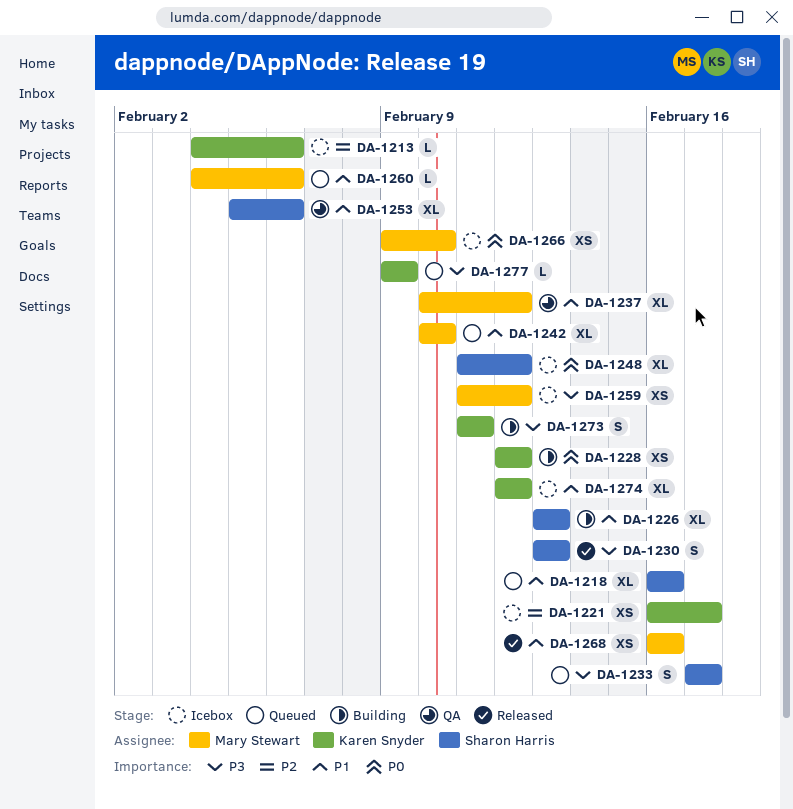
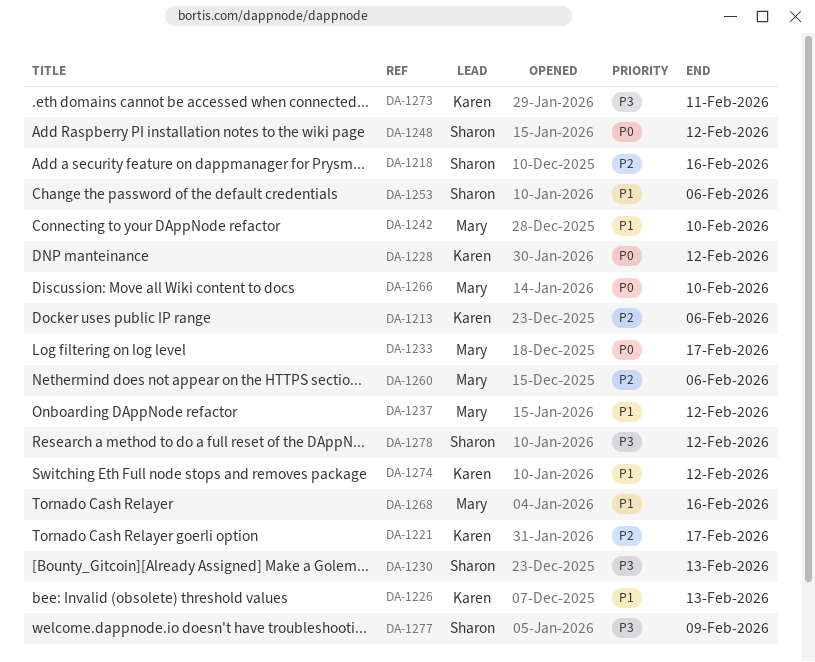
DA-1218, priority: P1 -> P2
DA-1226, owner: Sharon Harris -> Karen Snyder
DA-1233, owner: Sharon Harris -> Mary Stewart
DA-1233, priority: P3 -> P0
DA-1259: present -> none
DA-1260, priority: P1 -> P2
DA-1277, owner: Karen Snyder -> Sharon Harris
DA-1278: none -> present

